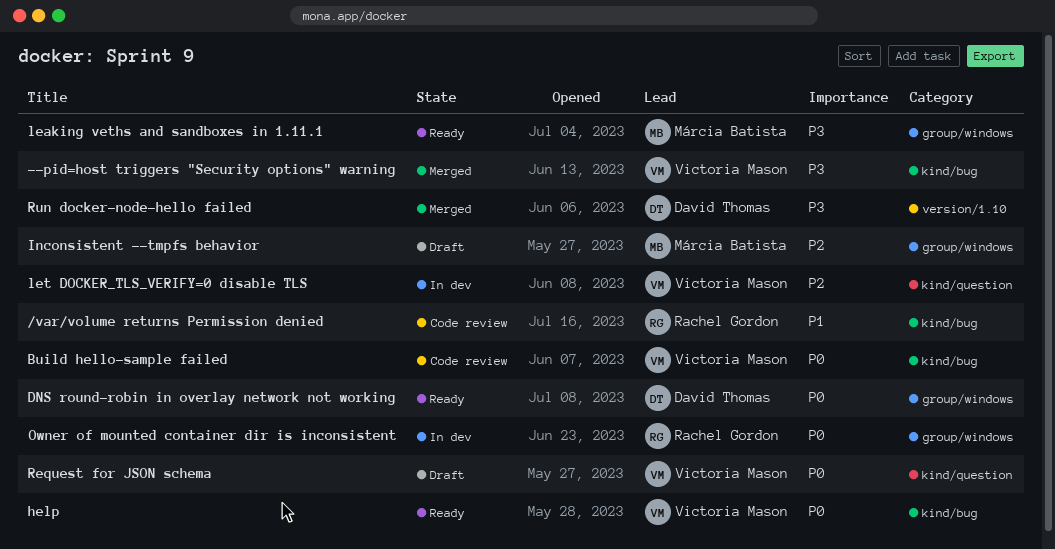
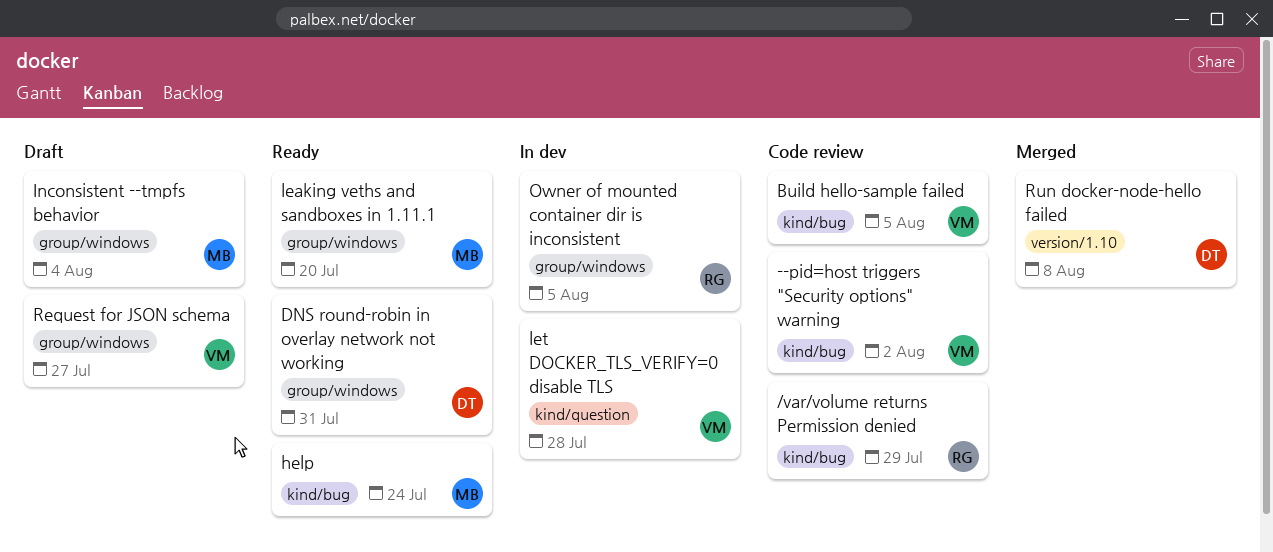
--pid=host triggers "Security options" warning, status: Merged -> Code review
help, owner: Victoria Mason -> Márcia Batista
Request for JSON schema, label: kind/question -> group/windows

